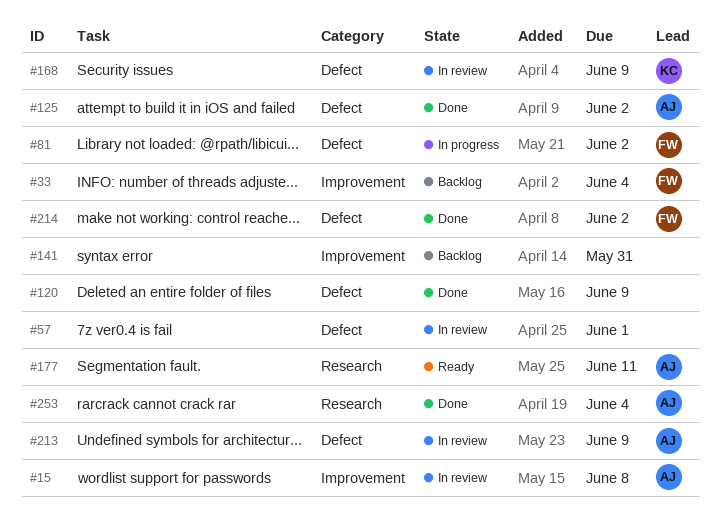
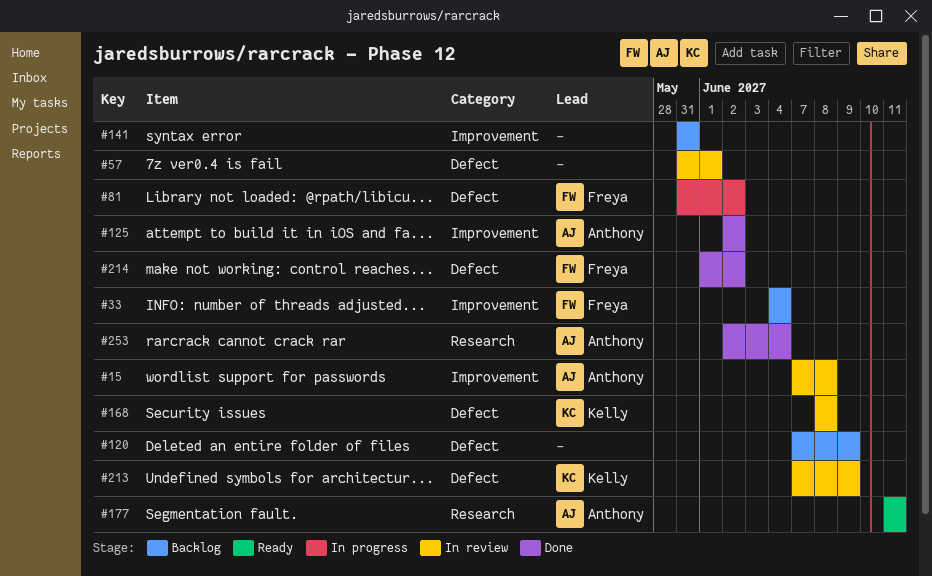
#120, status: Done -> Backlog
#125, label: Defect -> Improvement
#168, due: Jun 9 -> Jun 8
#213, owner: Anthony -> Kelly

